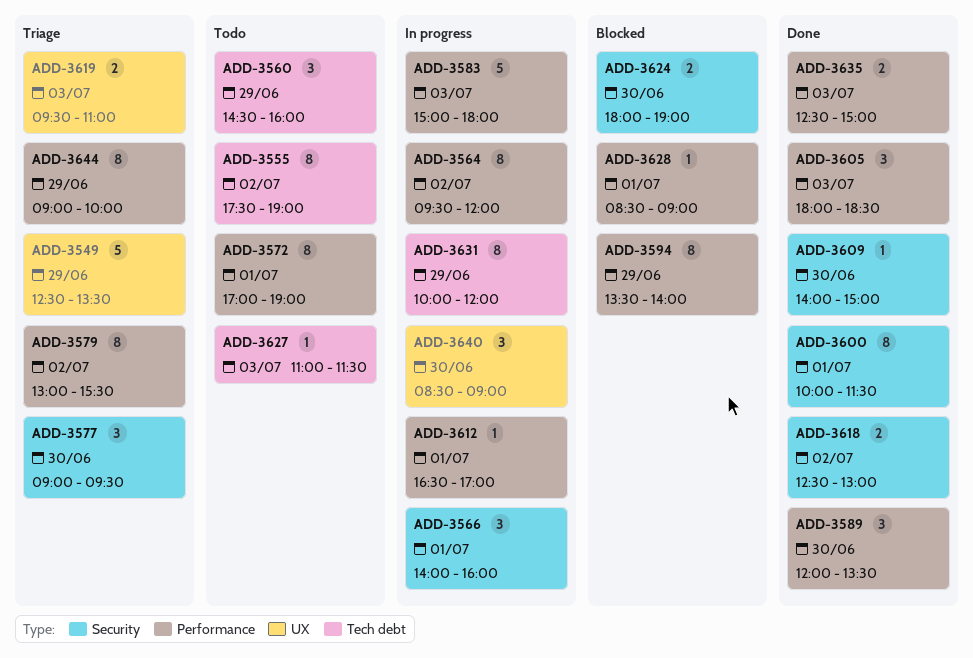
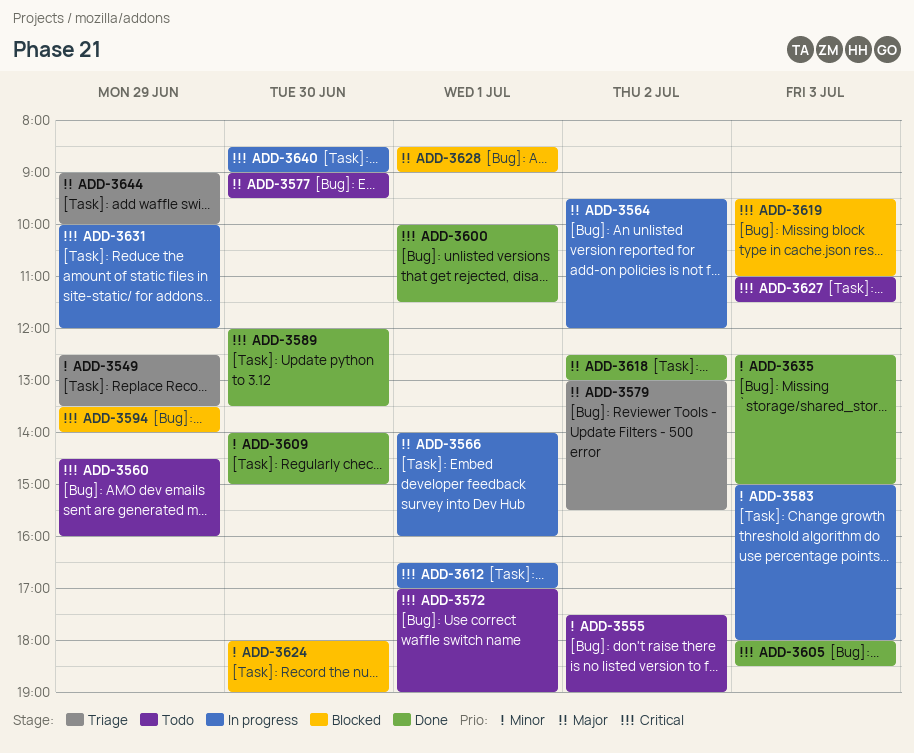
ADD-3577, status: Triage -> Todo
ADD-3619, status: Triage -> Blocked

